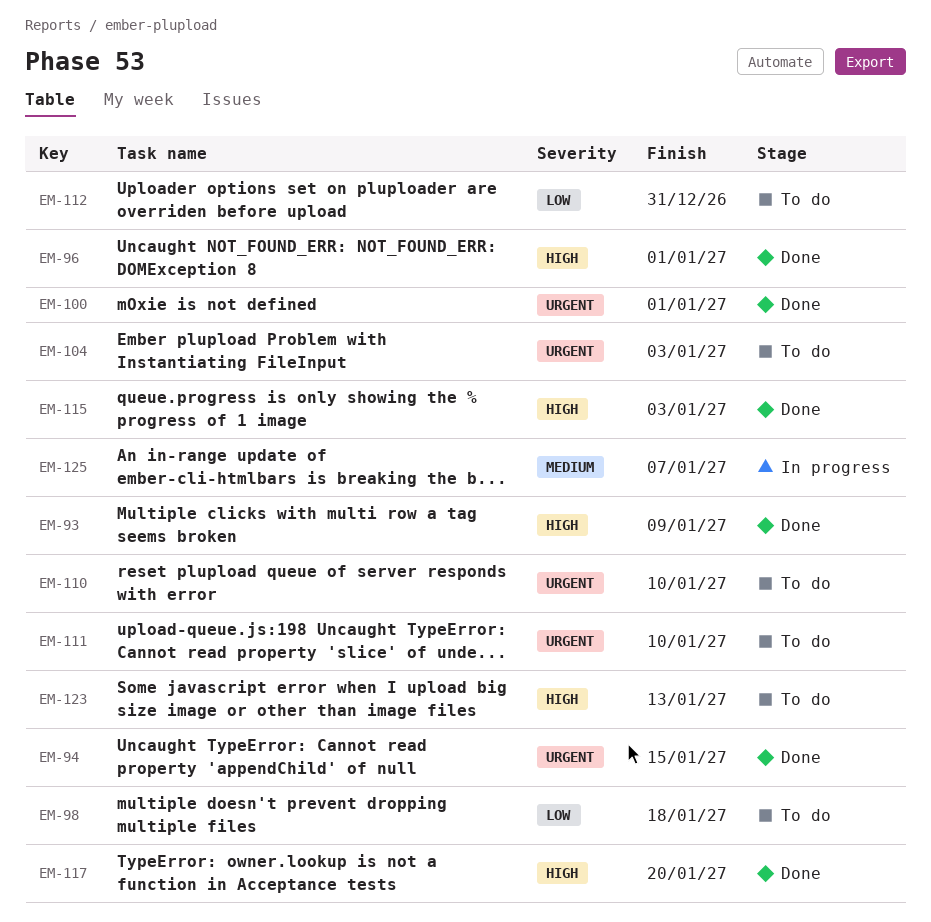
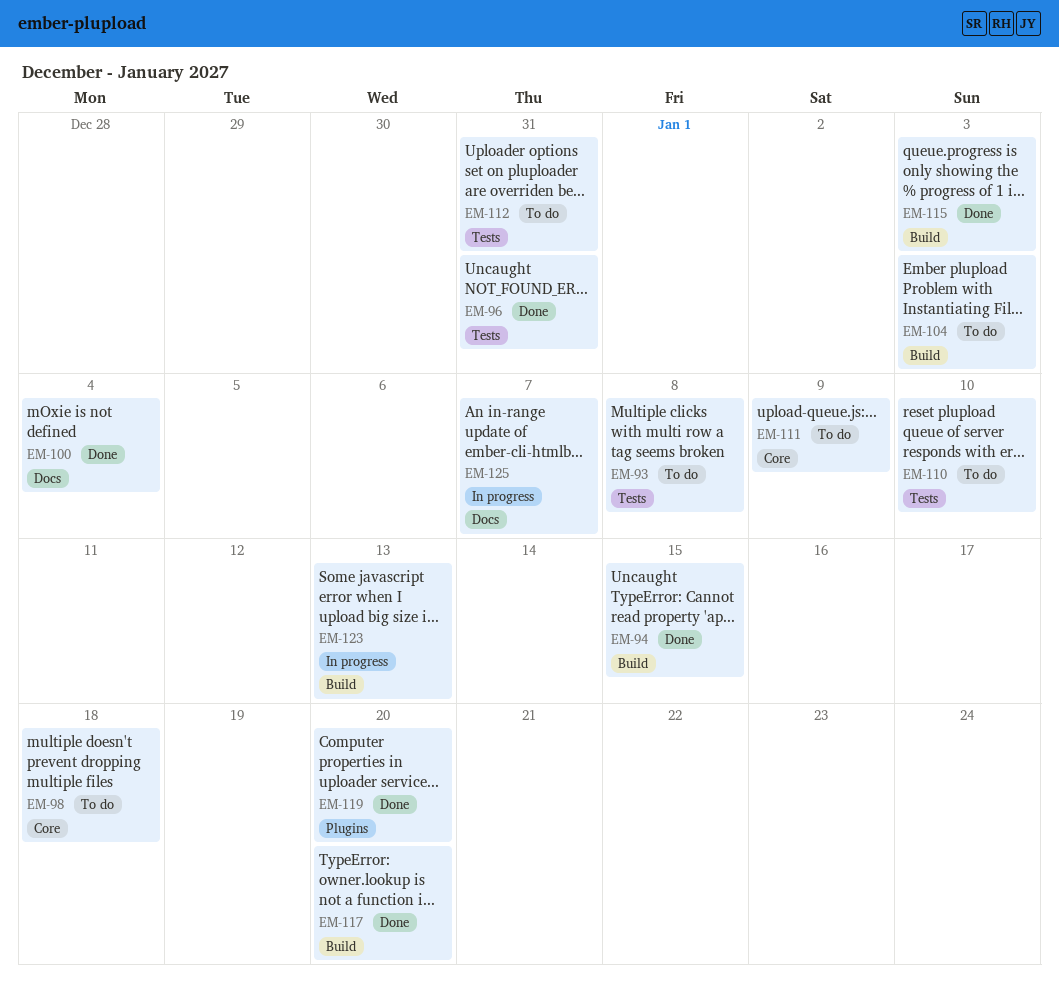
EM-93, status: Done -> To do
EM-93, due: Jan 9 -> Jan 8
EM-96, due: Jan 1 -> Dec 31
EM-100, due: Jan 1 -> Jan 4
EM-111, due: Jan 10 -> Jan 9
EM-119: none -> present
EM-123, status: To do -> In progress

